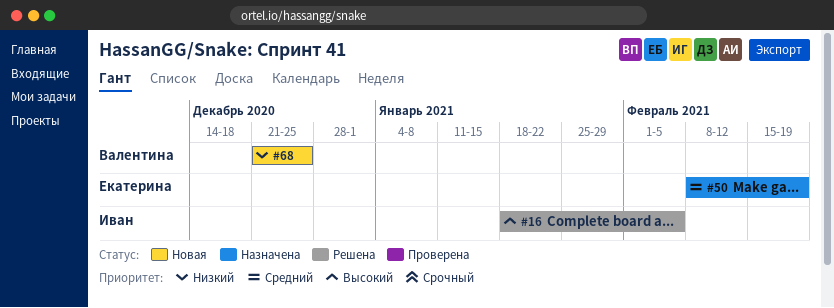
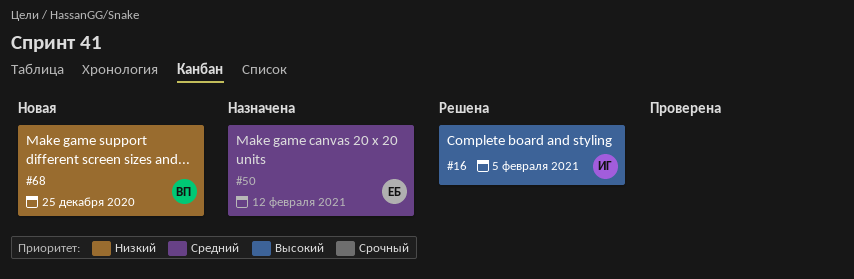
#50, due: Feb 19 -> Feb 12

